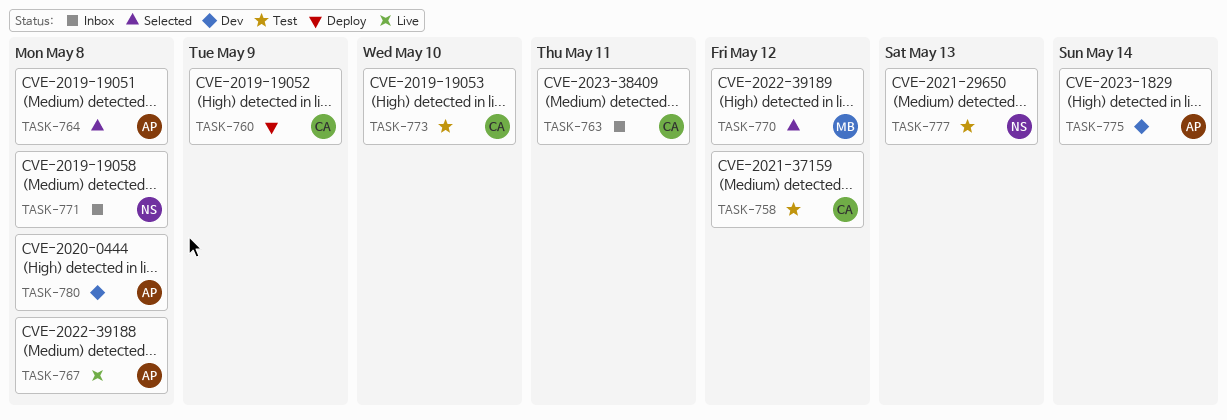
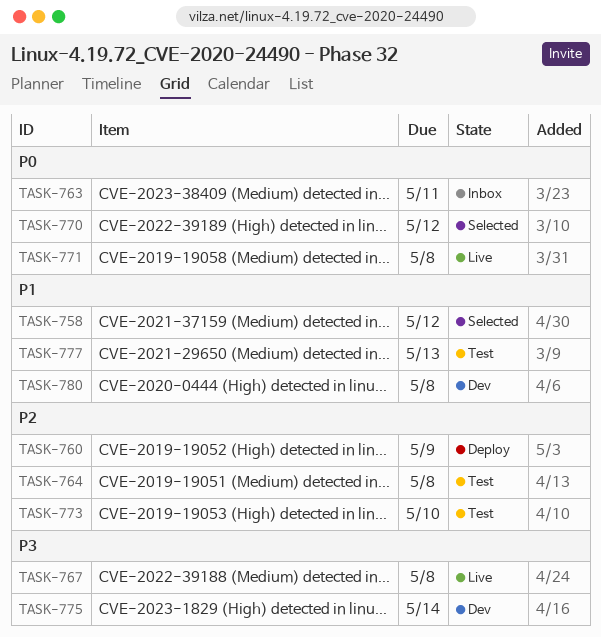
TASK-758, status: Test -> Selected
TASK-764, status: Selected -> Test
TASK-771, status: Inbox -> Live

